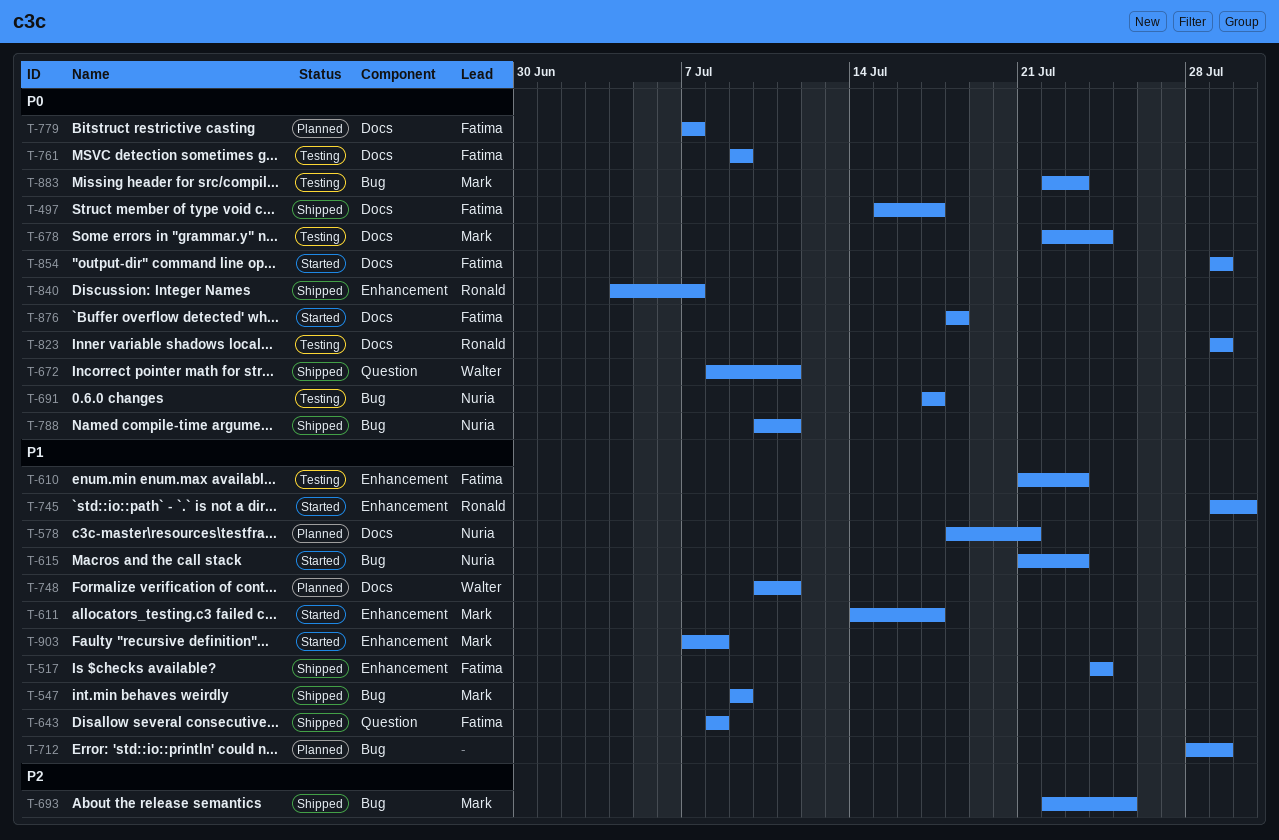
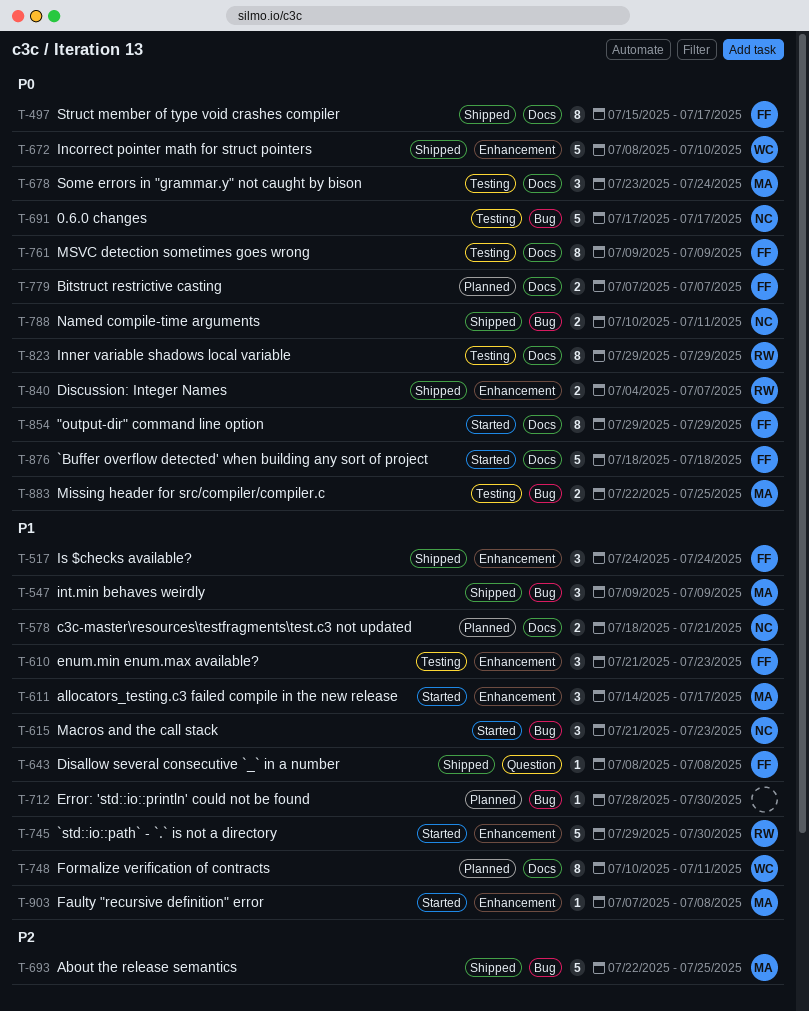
T-672, label: Question -> Enhancement
T-672, due: Jul 11 -> Jul 10
T-678, start: Jul 22 -> Jul 23
T-712, due: Jul 29 -> Jul 30
T-883, due: Jul 23 -> Jul 25

